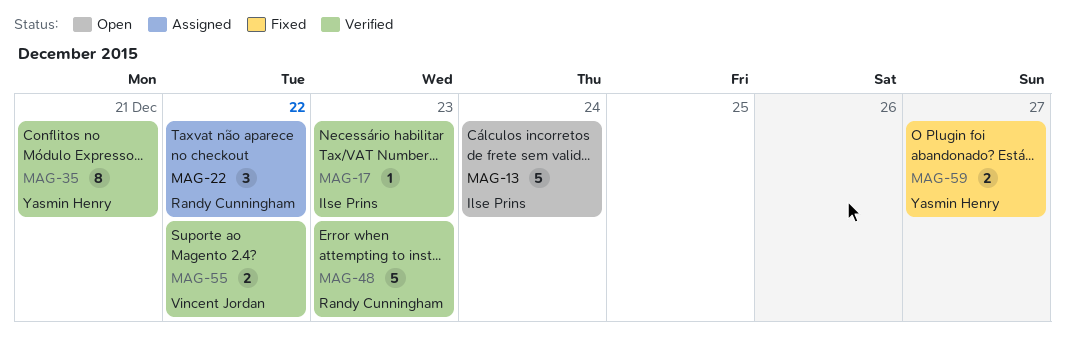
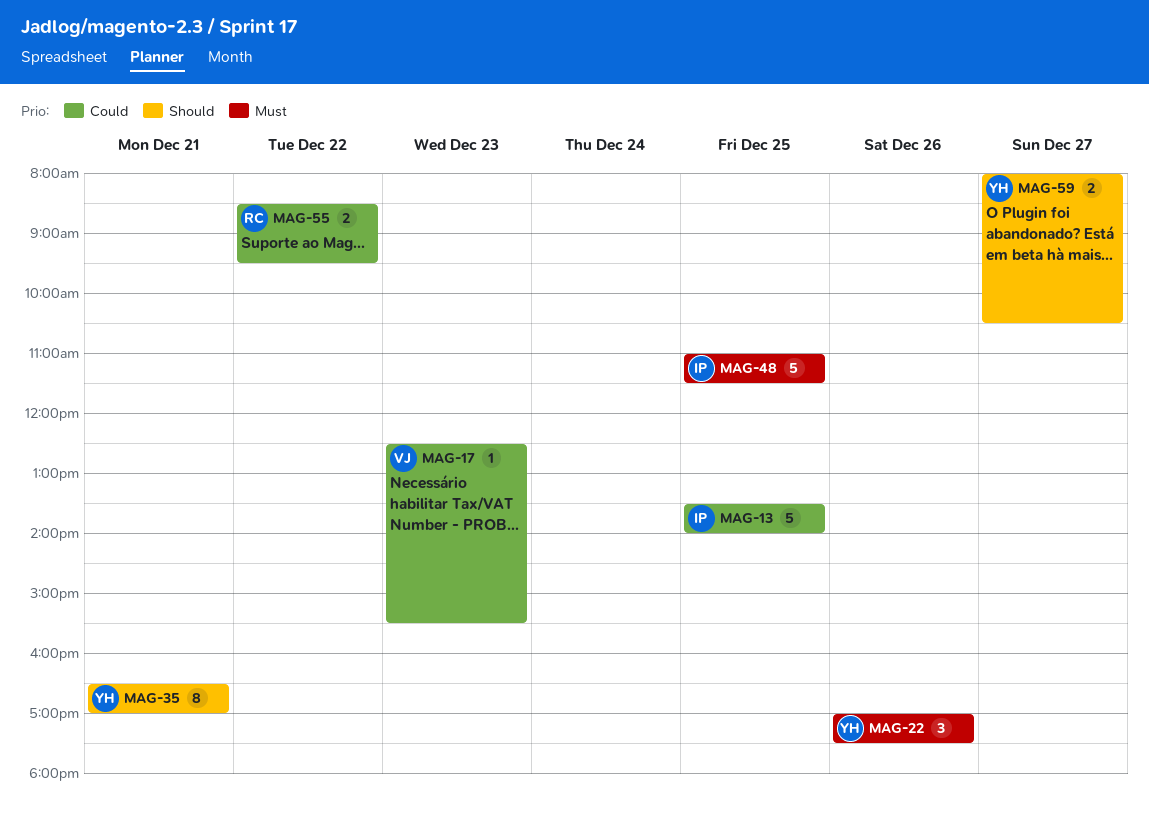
MAG-13, day: Dec 24 -> Dec 25
MAG-17, owner: Ilse Prins -> Vincent Jordan
MAG-22, owner: Randy Cunningham -> Yasmin Henry
MAG-22, day: Dec 22 -> Dec 26
MAG-48, owner: Randy Cunningham -> Ilse Prins
MAG-48, day: Dec 23 -> Dec 25
MAG-55, owner: Vincent Jordan -> Randy Cunningham

